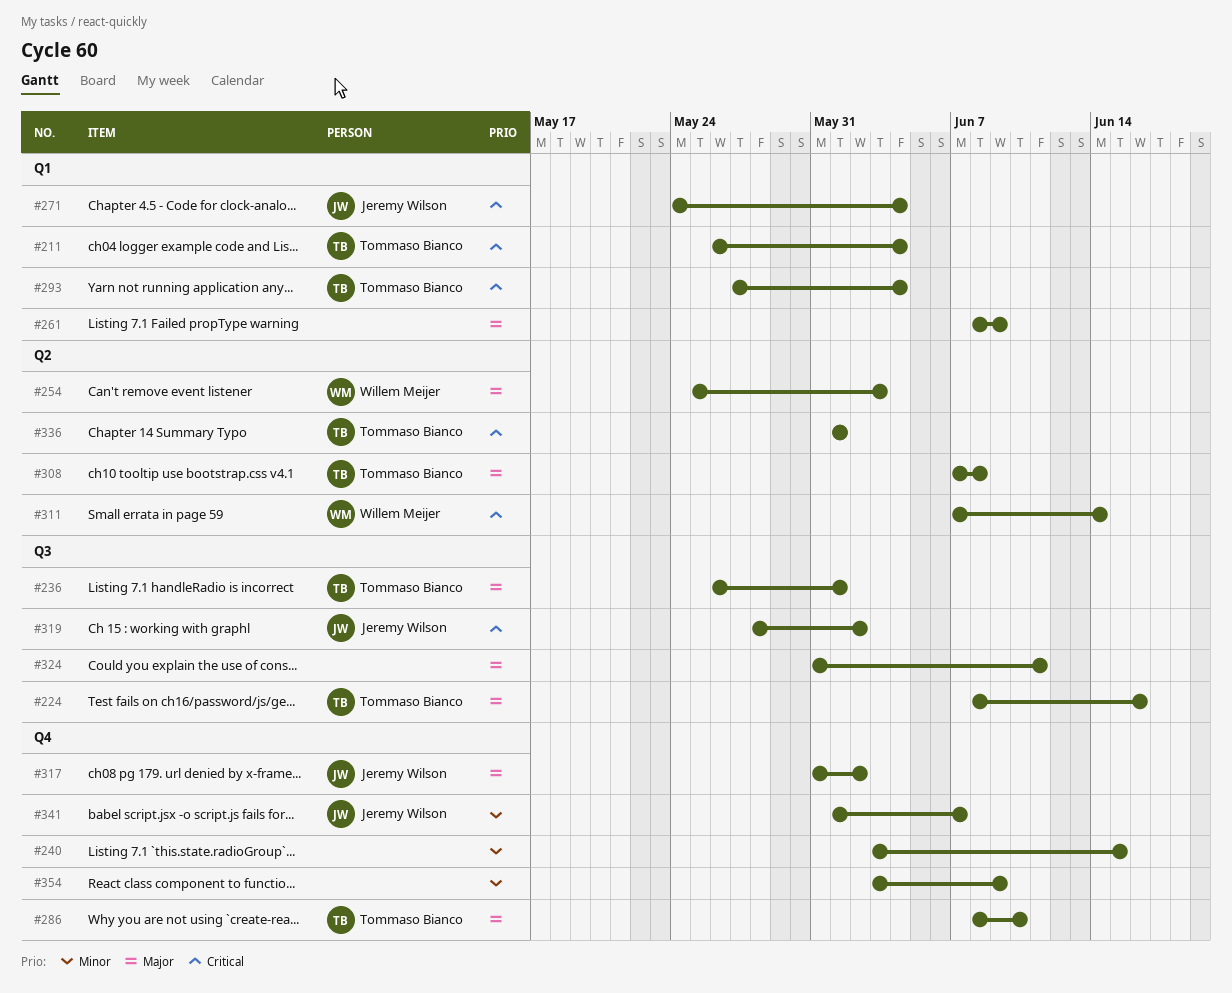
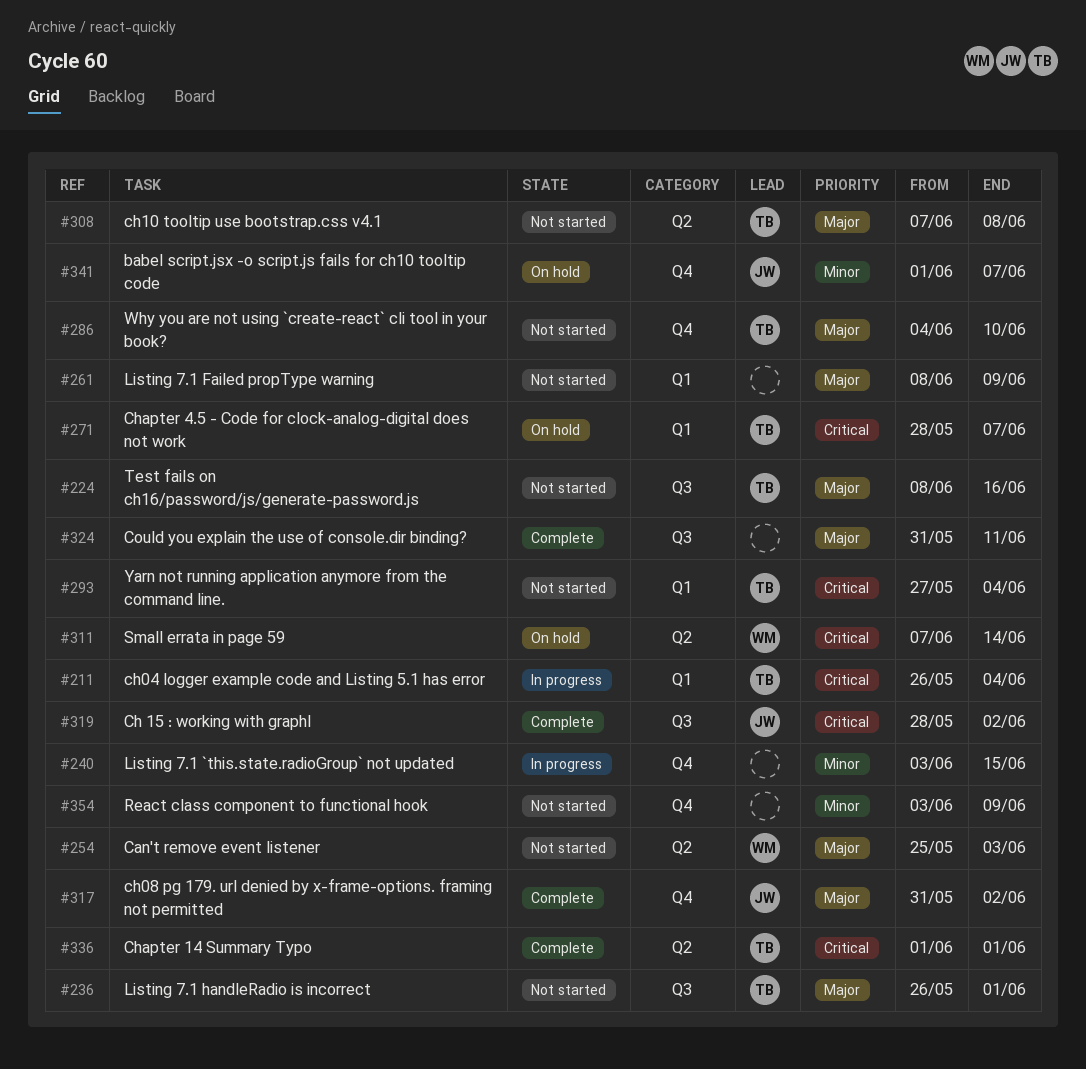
#271, owner: Jeremy Wilson -> Tommaso Bianco
#271, start: May 24 -> May 28
#271, due: Jun 4 -> Jun 7
#286, start: Jun 8 -> Jun 4

